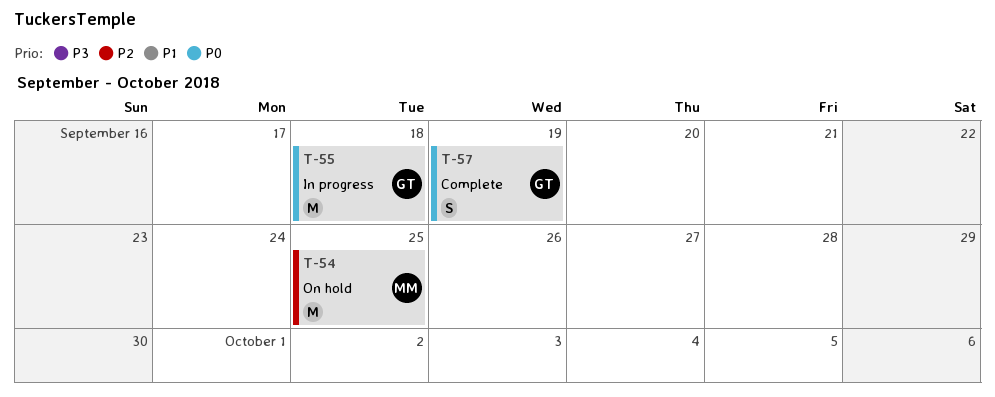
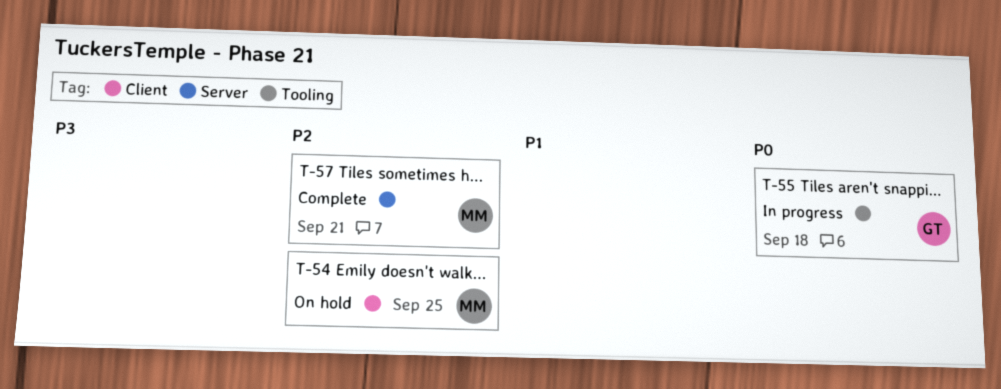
T-57, owner: GT -> MM
T-57, priority: P0 -> P2
T-57, due: Sep 19 -> Sep 21

